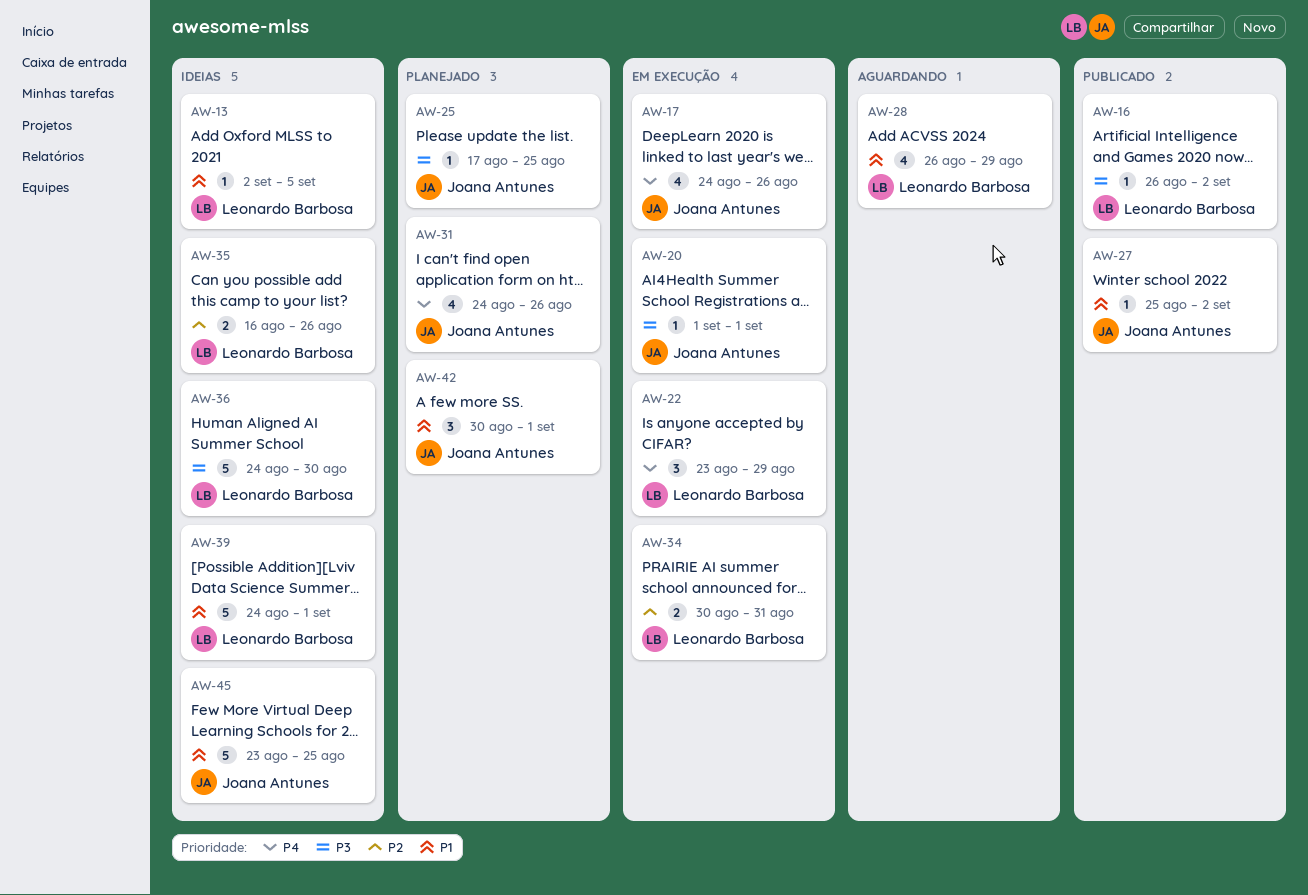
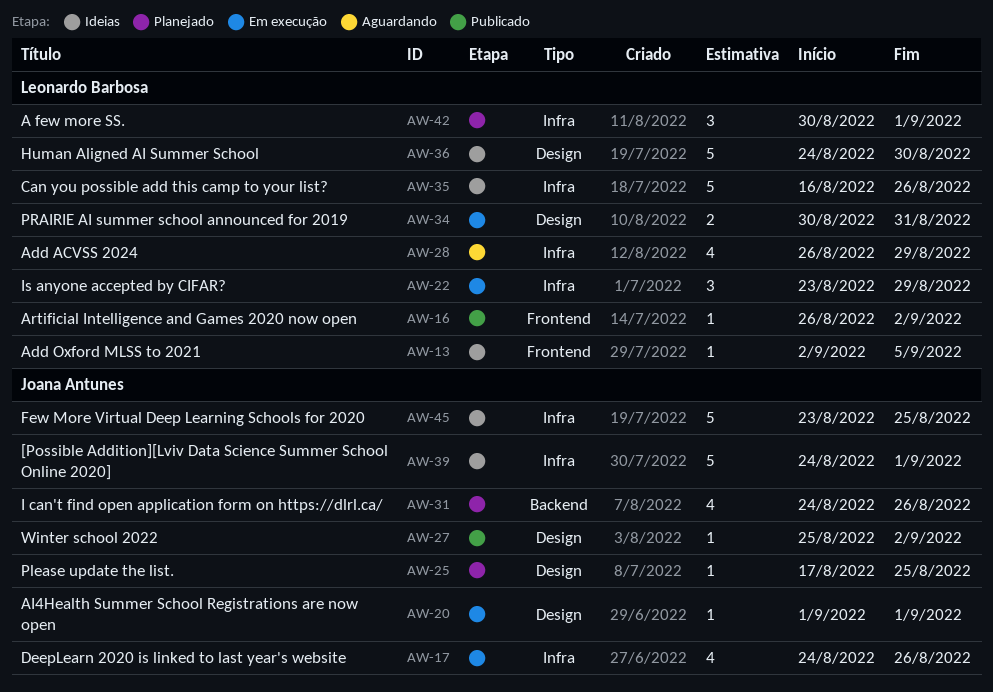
AW-35, estimate: 2 -> 5
AW-39, owner: Leonardo Barbosa -> Joana Antunes
AW-42, owner: Joana Antunes -> Leonardo Barbosa

